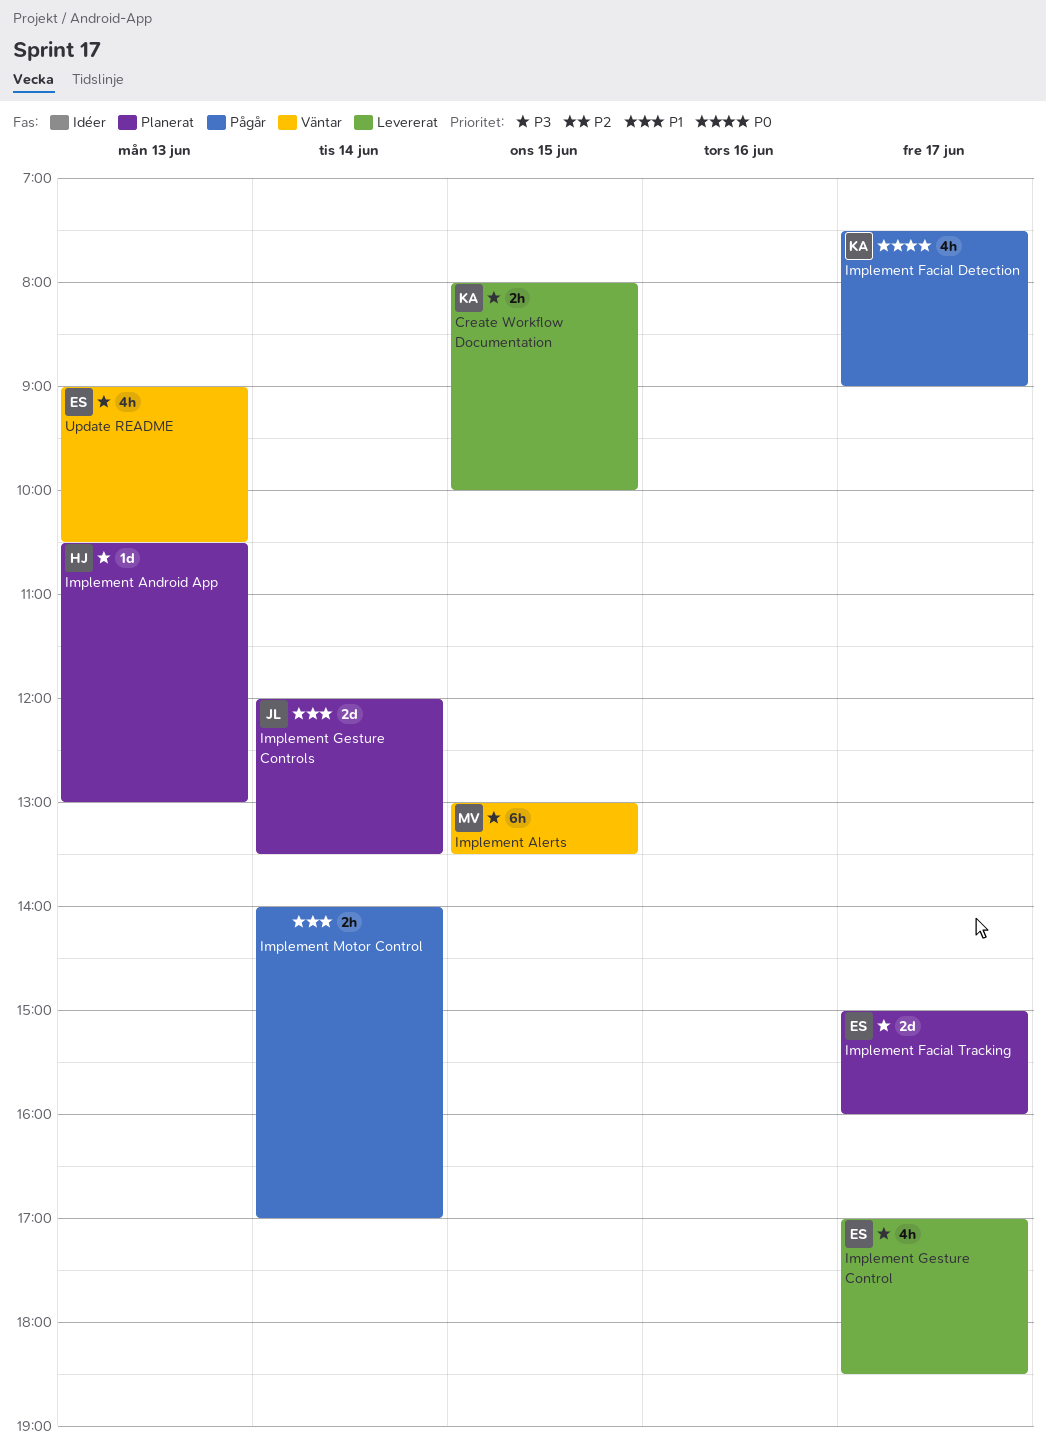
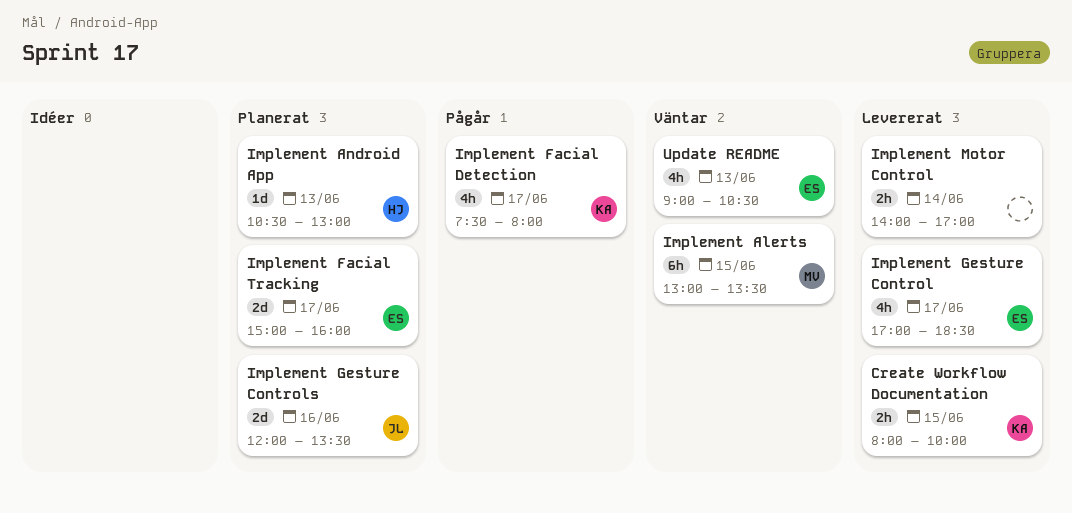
Implement Facial Detection, ends: 09:00 -> 08:00
Implement Gesture Controls, day: Jun 14 -> Jun 16
Implement Motor Control, status: Pågår -> Levererat

